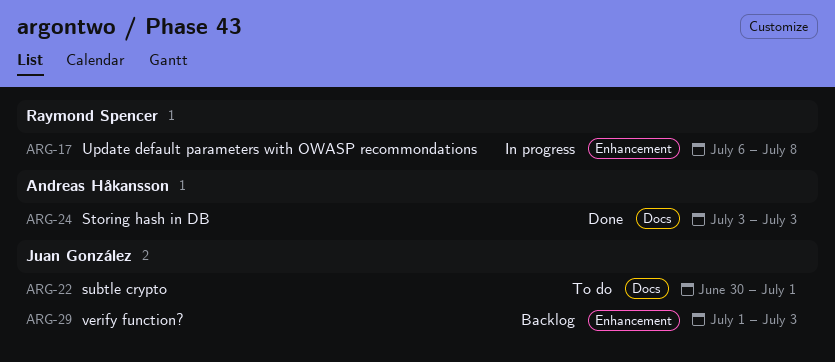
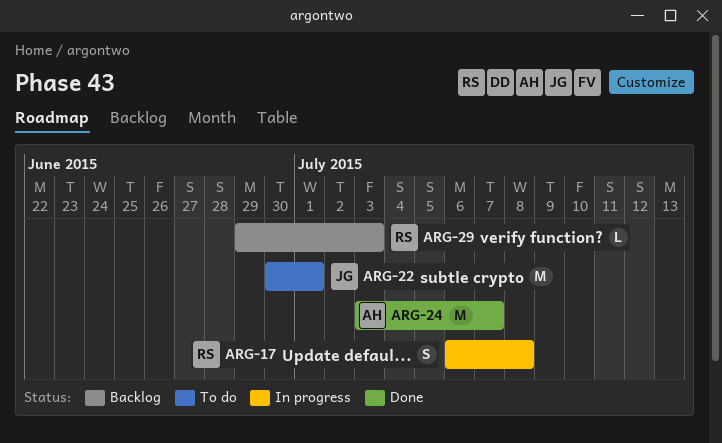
ARG-24, due: Jul 3 -> Jul 7
ARG-29, owner: Juan González -> Raymond Spencer
ARG-29, start: Jul 1 -> Jun 29

